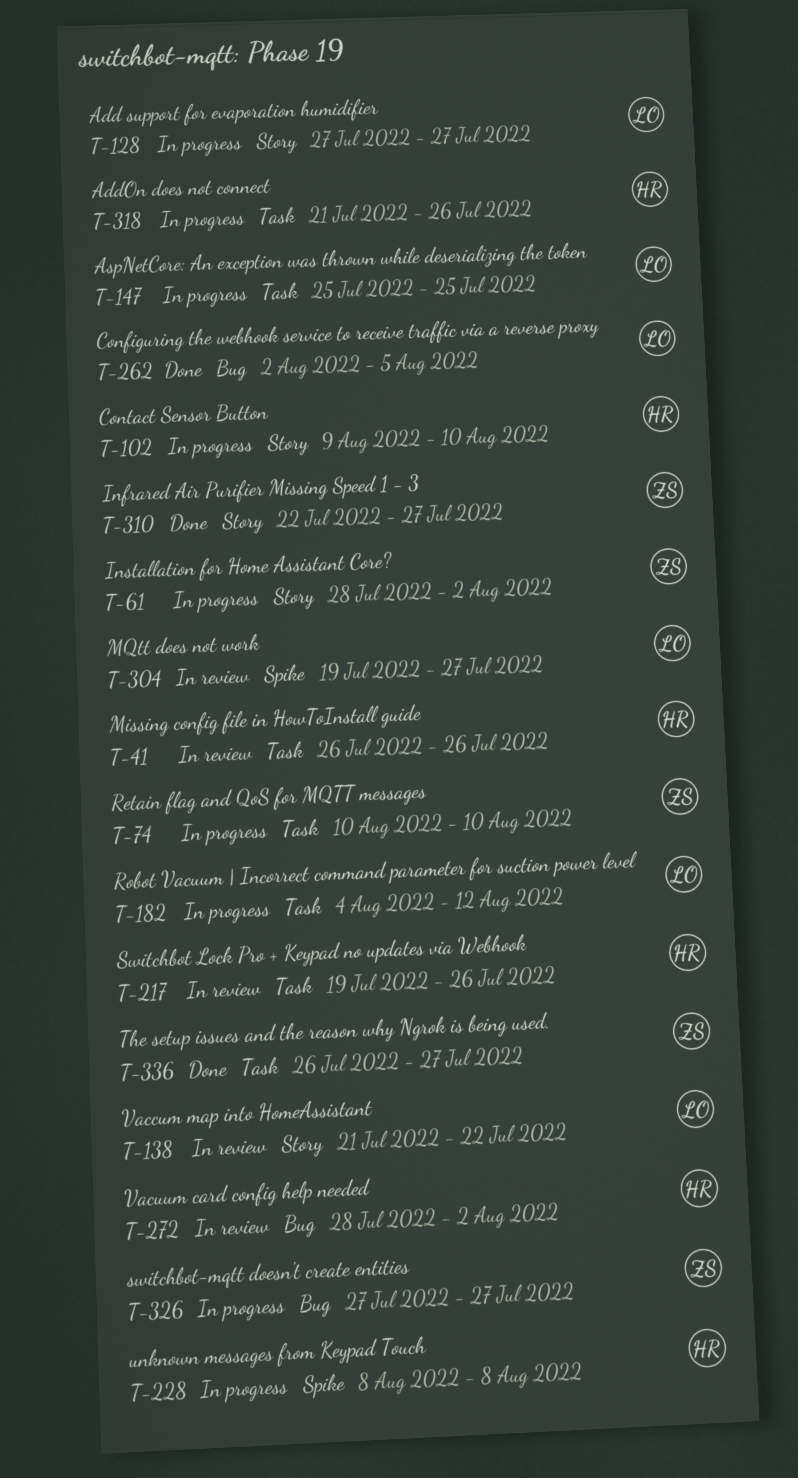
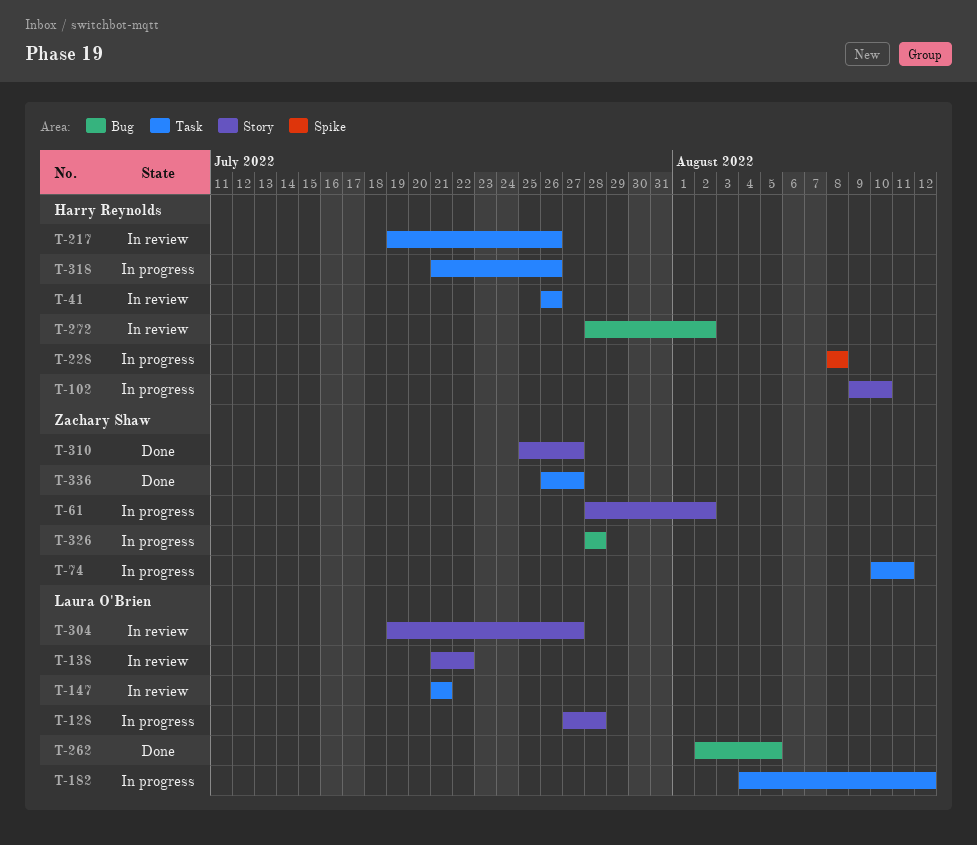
T-74, due: Aug 10 -> Aug 11
T-128, due: Jul 27 -> Jul 28
T-147, status: In progress -> In review
T-147, start: Jul 25 -> Jul 21
T-147, due: Jul 25 -> Jul 21
T-304, label: Spike -> Story
T-310, start: Jul 22 -> Jul 25
T-326, start: Jul 27 -> Jul 28
T-326, due: Jul 27 -> Jul 28

